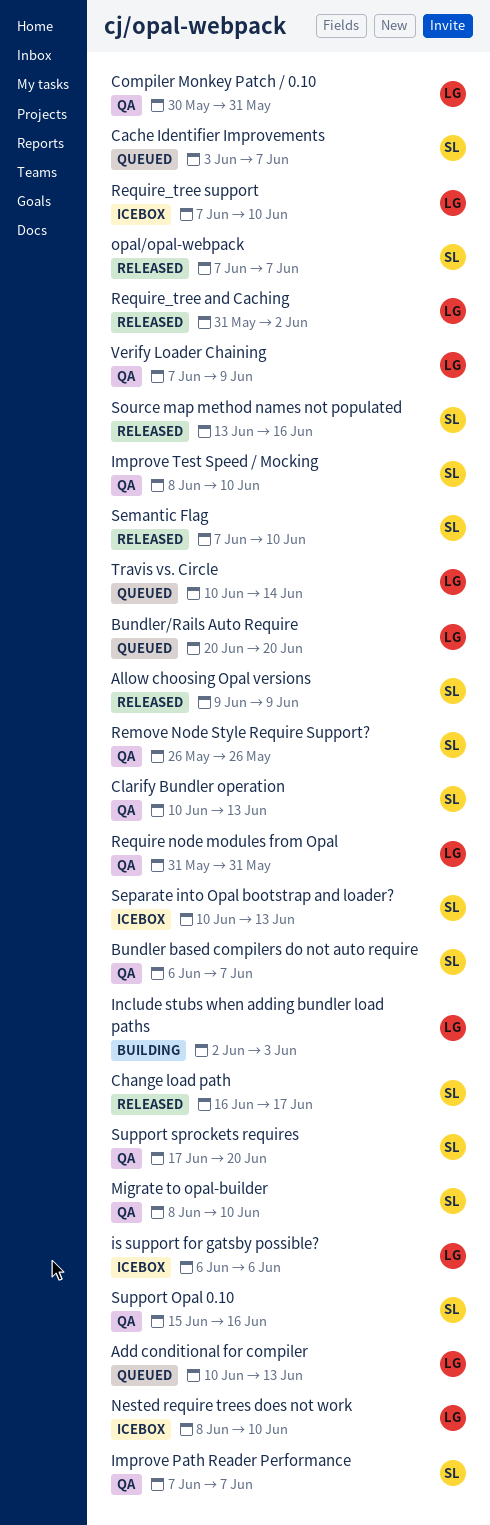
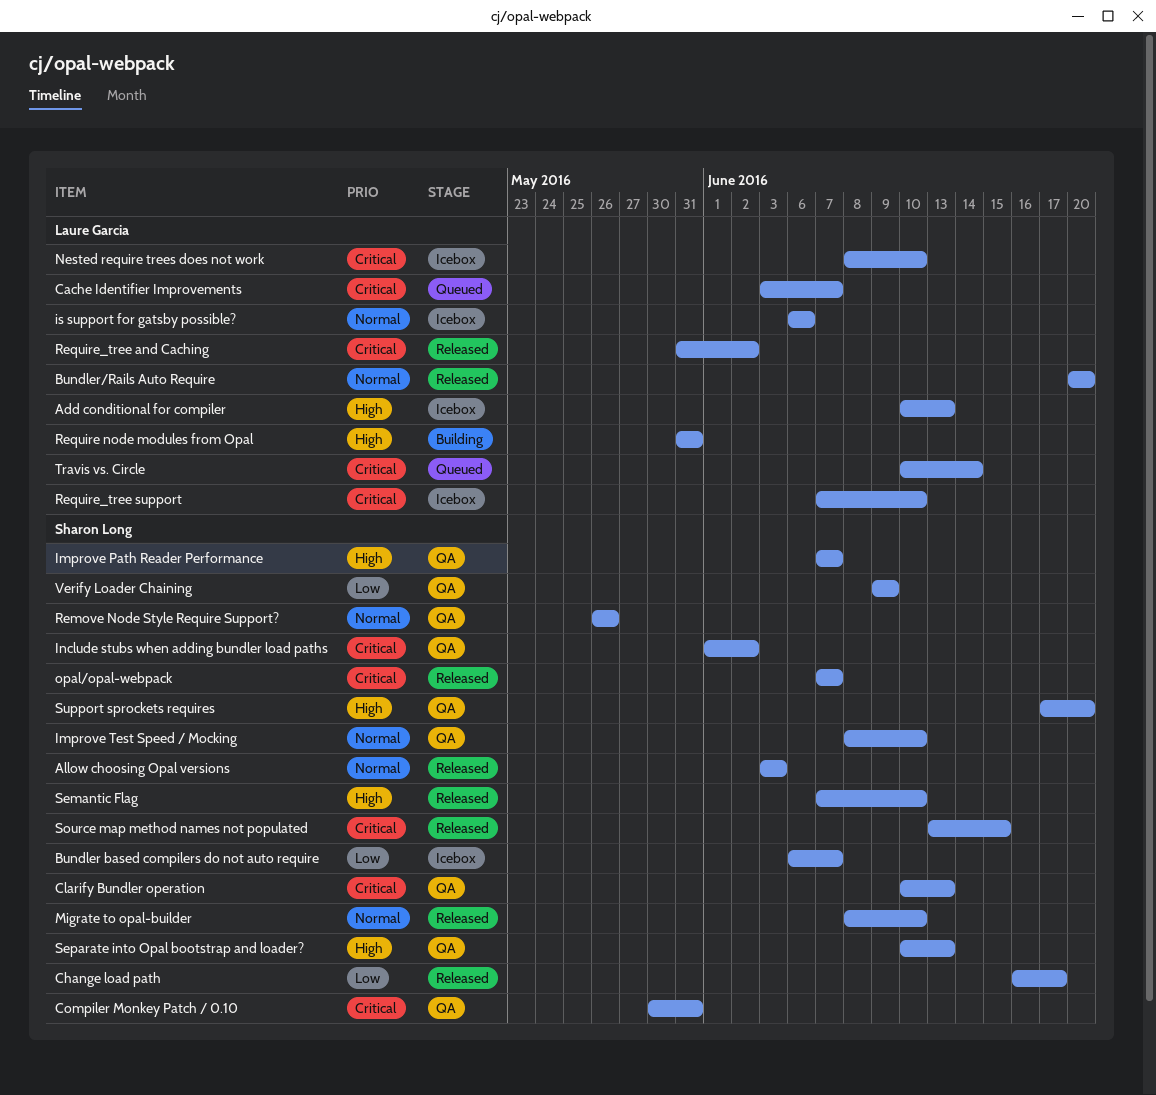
Add conditional for compiler, status: Queued -> Icebox
Allow choosing Opal versions, start: Jun 9 -> Jun 3
Allow choosing Opal versions, due: Jun 9 -> Jun 3
Bundler based compilers do not auto require, status: QA -> Icebox
Bundler/Rails Auto Require, status: Queued -> Released
Cache Identifier Improvements, owner: Sharon Long -> Laure Garcia
Compiler Monkey Patch / 0.10, owner: Laure Garcia -> Sharon Long
Include stubs when adding bundler load paths, status: Building -> QA
Include stubs when adding bundler load paths, owner: Laure Garcia -> Sharon Long
Include stubs when adding bundler load paths, start: Jun 2 -> Jun 1
Include stubs when adding bundler load paths, due: Jun 3 -> Jun 2
Migrate to opal-builder, status: QA -> Released
Require node modules from Opal, status: QA -> Building
Separate into Opal bootstrap and loader?, status: Icebox -> QA
Source map method names not populated, due: Jun 16 -> Jun 15
Support Opal 0.10: present -> none
Verify Loader Chaining, owner: Laure Garcia -> Sharon Long
Verify Loader Chaining, start: Jun 7 -> Jun 9

